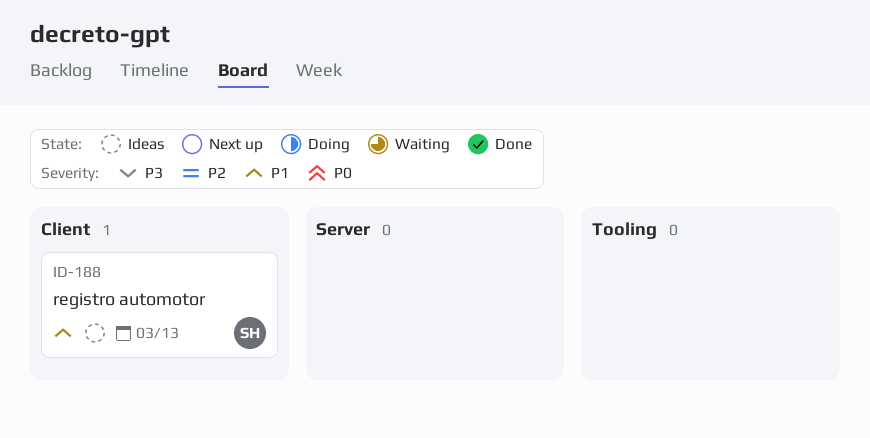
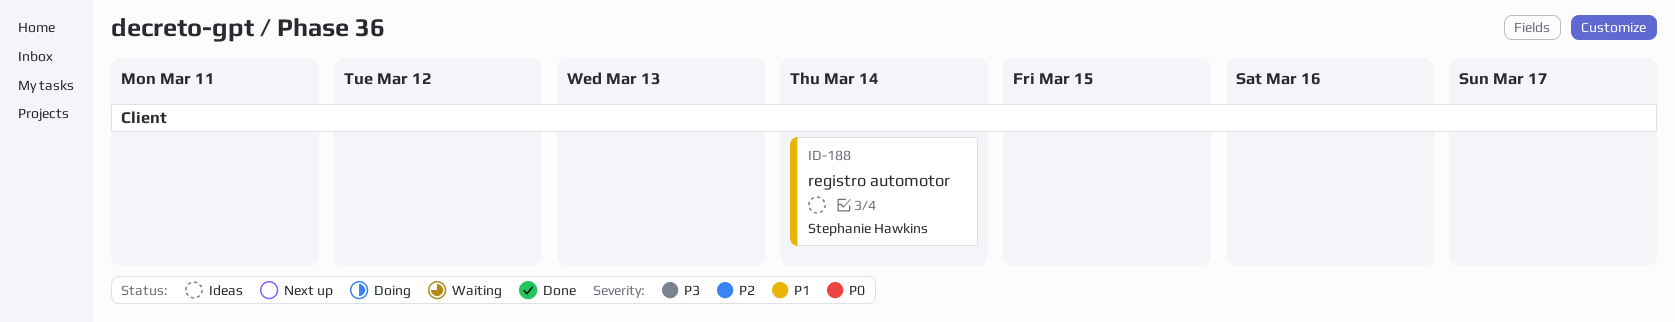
ID-188, due: Mar 13 -> Mar 14

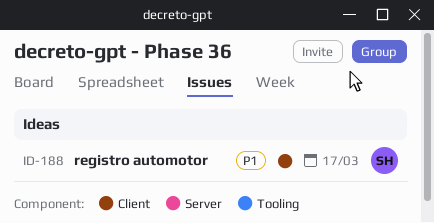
ID-188, due: Mar 14 -> Mar 17

